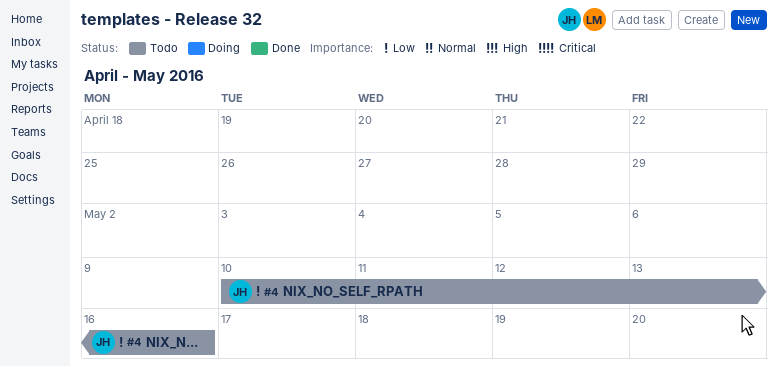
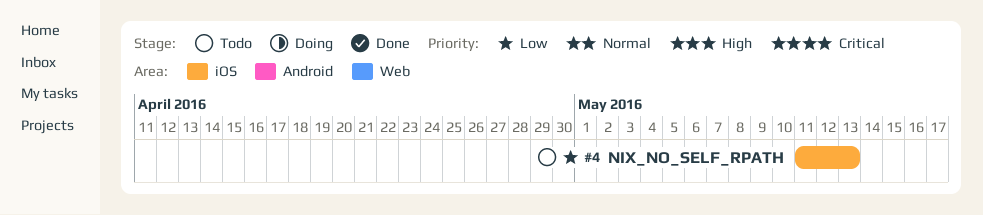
#4, start: May 10 -> May 11
#4, due: May 16 -> May 13

